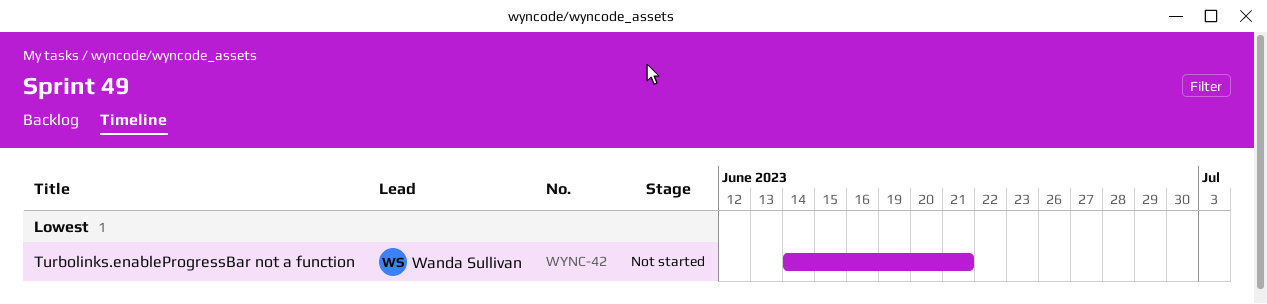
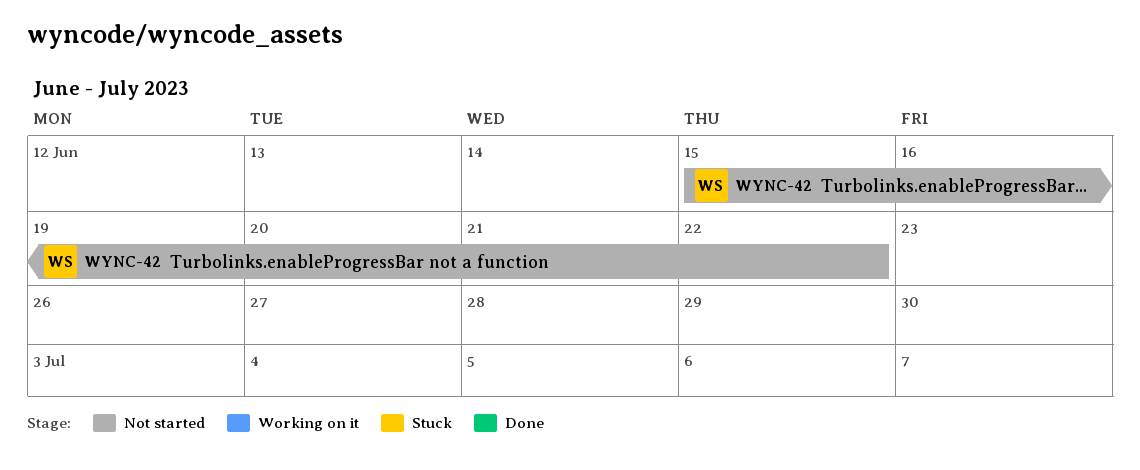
WYNC-42, start: Jun 14 -> Jun 15
WYNC-42, due: Jun 21 -> Jun 22

